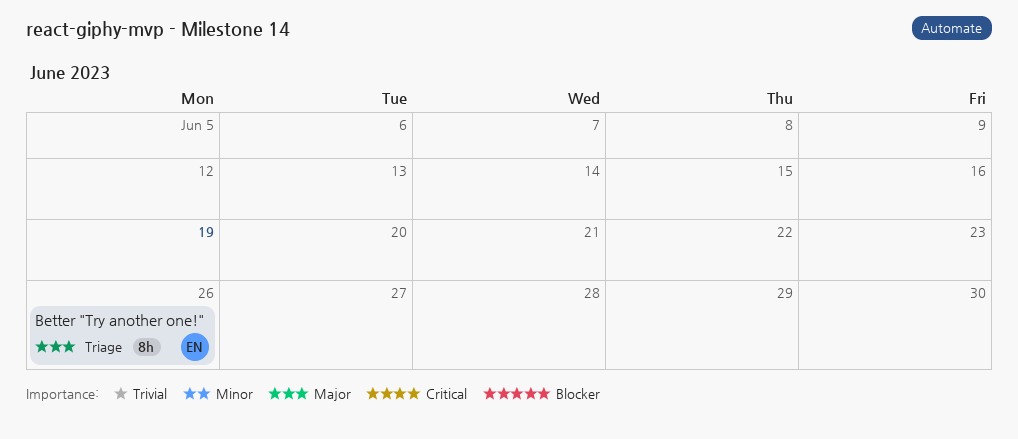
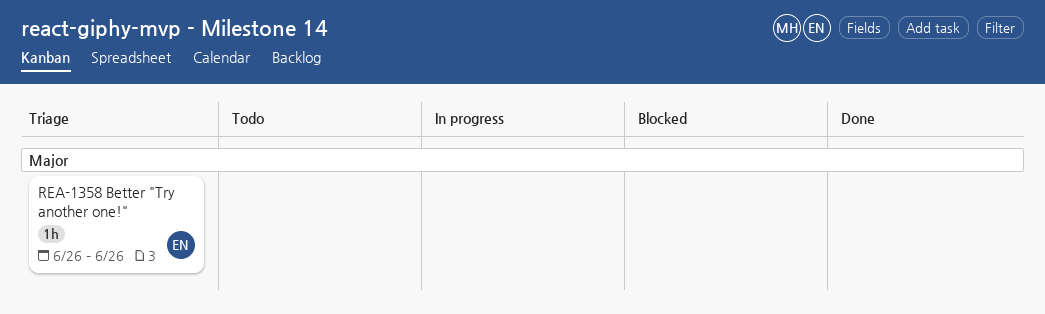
Better "Try another one!", estimate: 8h -> 1h

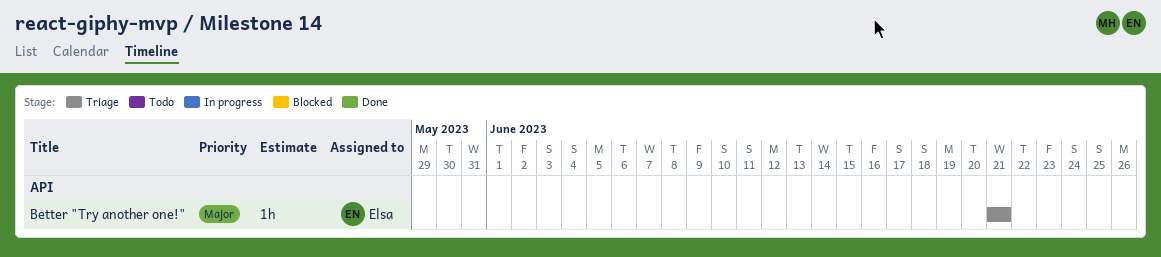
Better "Try another one!", start: Jun 26 -> Jun 21
Better "Try another one!", due: Jun 26 -> Jun 21

